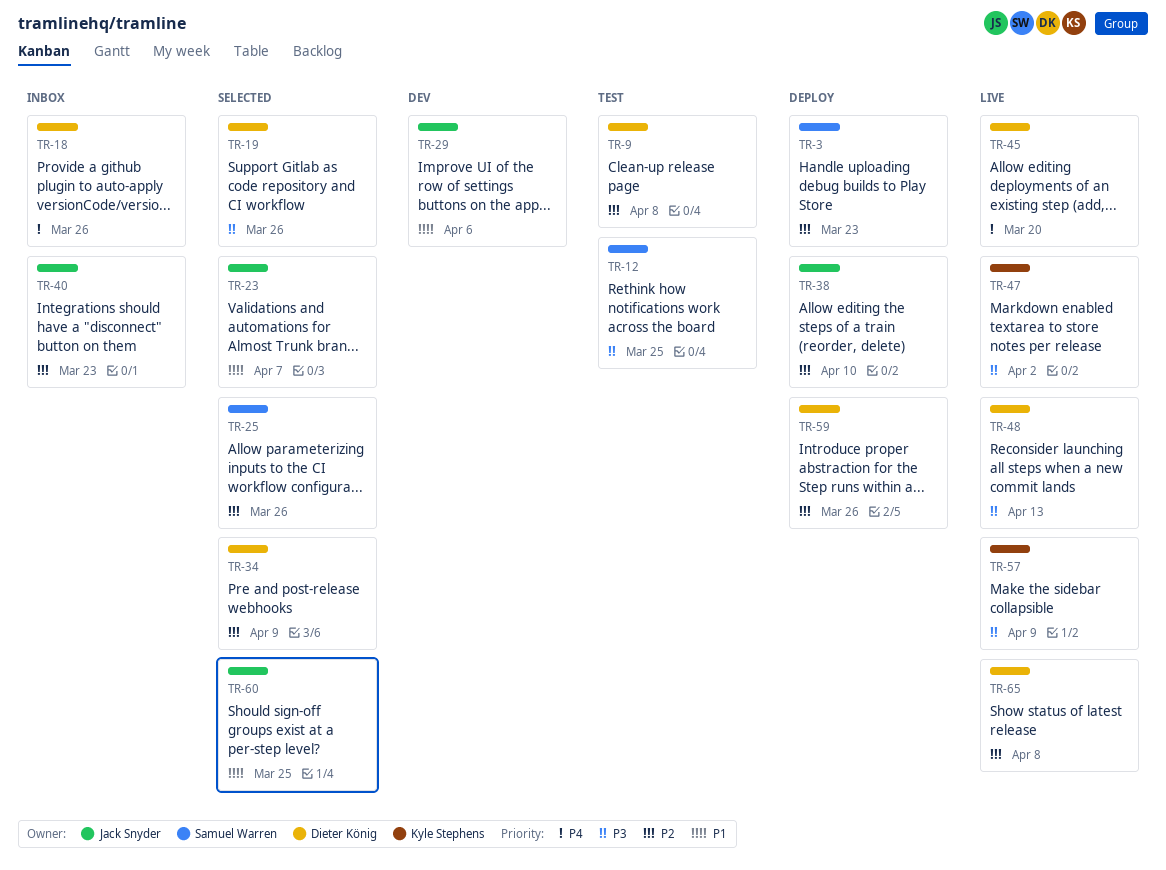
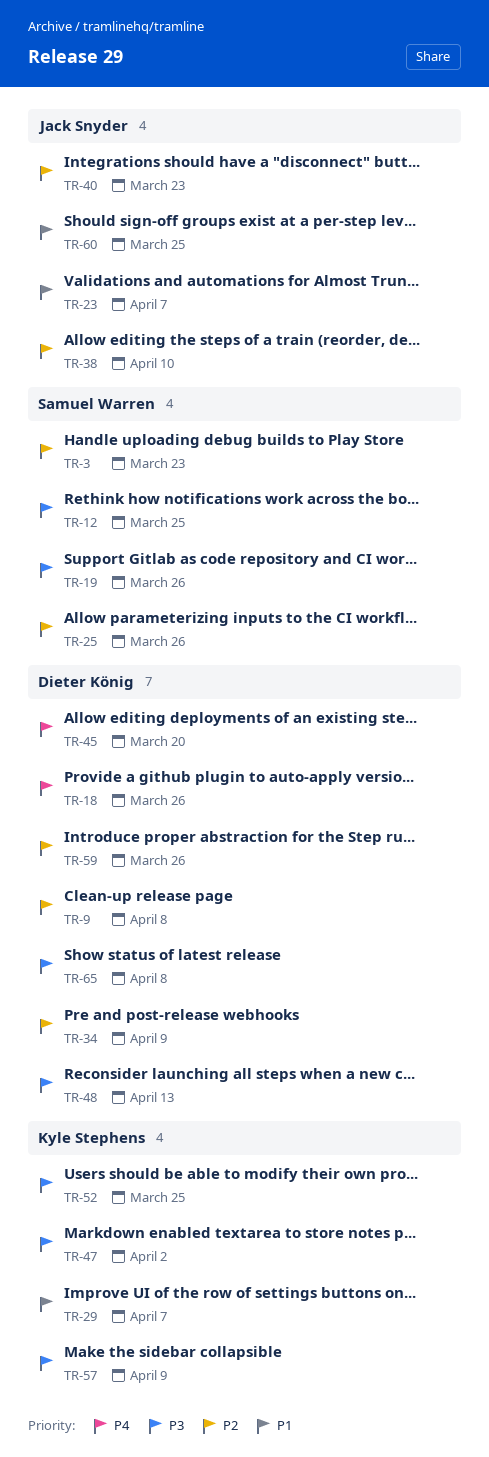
TR-19, owner: Dieter König -> Samuel Warren
TR-29, owner: Jack Snyder -> Kyle Stephens
TR-29, due: Apr 6 -> Apr 7
TR-52: none -> present
TR-65, priority: P2 -> P3

